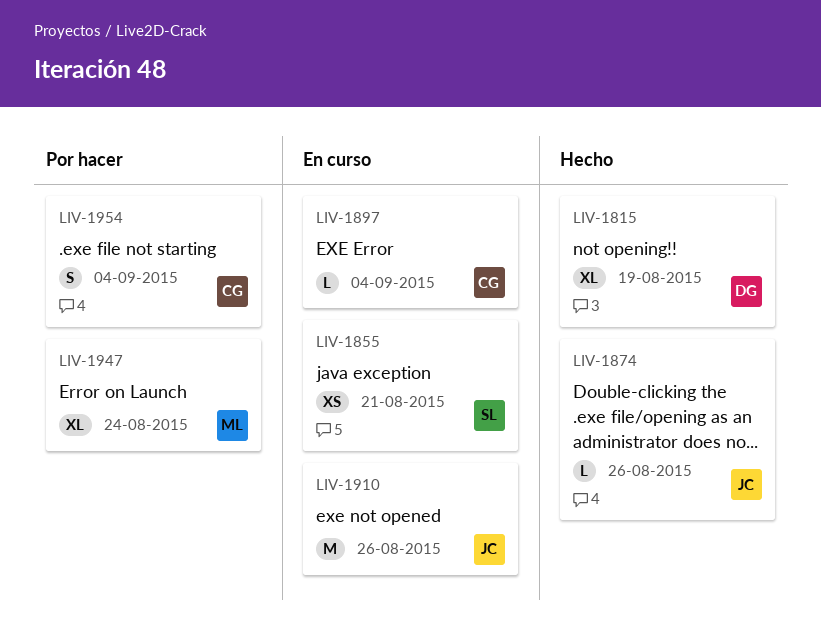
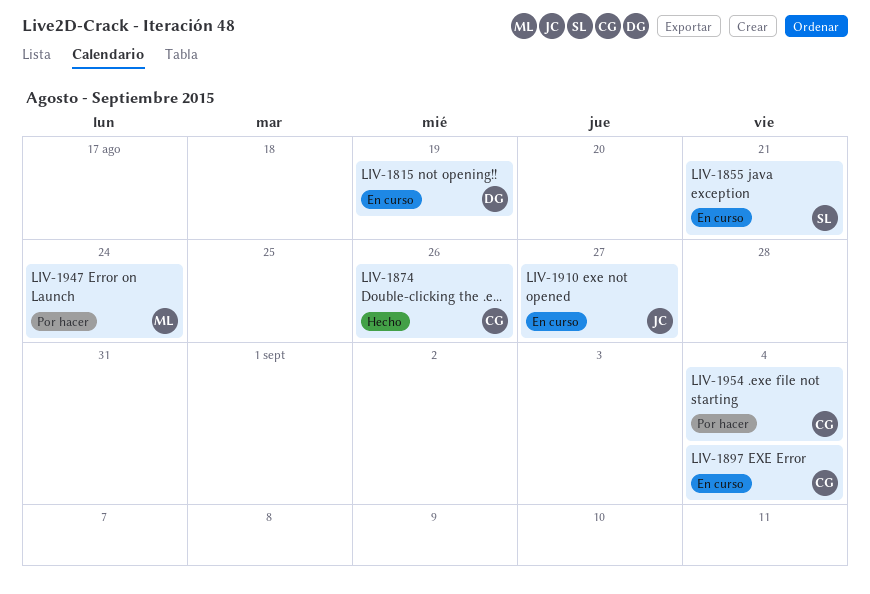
LIV-1815, status: Hecho -> En curso
LIV-1874, owner: JC -> CG
LIV-1910, due: Aug 26 -> Aug 27

